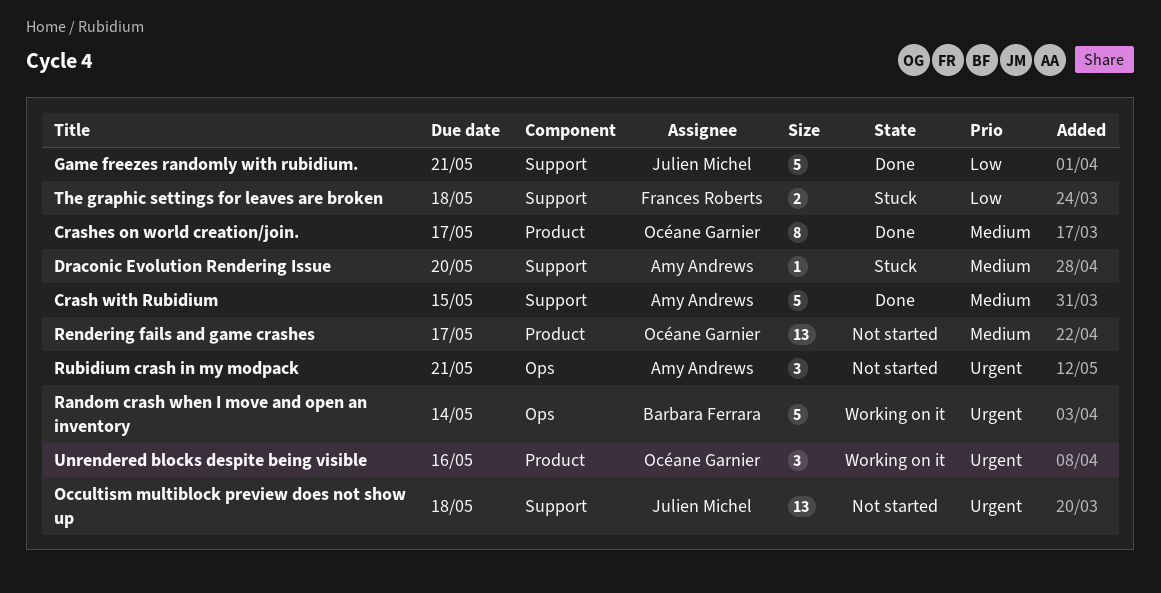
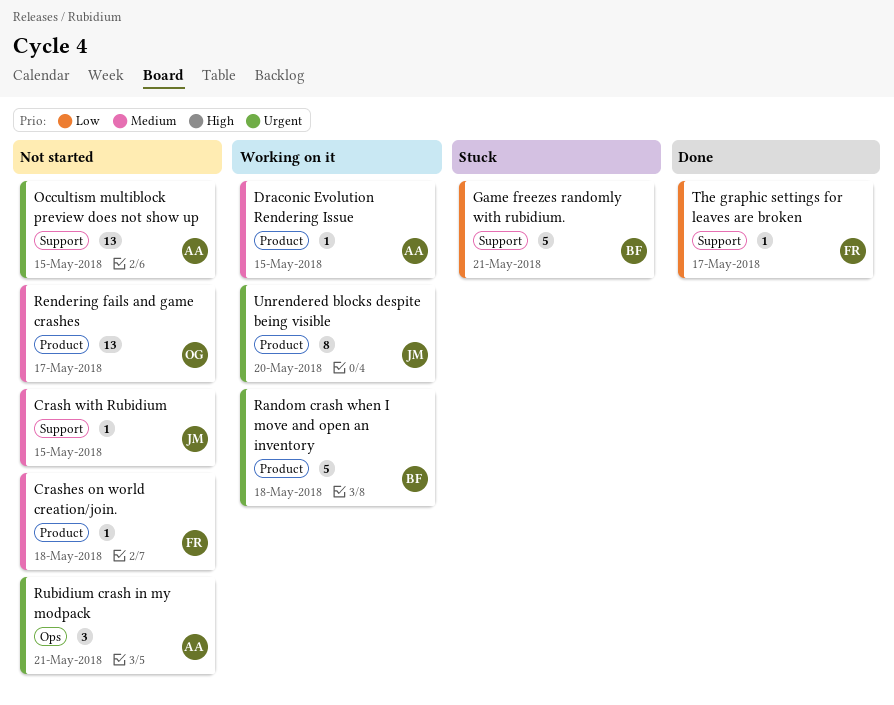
Crash with Rubidium, status: Done -> Not started
Crash with Rubidium, owner: Amy Andrews -> Julien Michel
Crash with Rubidium, estimate: 5 -> 1
Crashes on world creation/join., status: Done -> Not started
Crashes on world creation/join., owner: Océane Garnier -> Frances Roberts
Crashes on world creation/join., estimate: 8 -> 1
Crashes on world creation/join., due: May 17 -> May 18
Draconic Evolution Rendering Issue, status: Stuck -> Working on it
Draconic Evolution Rendering Issue, label: Support -> Product
Draconic Evolution Rendering Issue, due: May 20 -> May 15
Game freezes randomly with rubidium., status: Done -> Stuck
Game freezes randomly with rubidium., owner: Julien Michel -> Barbara Ferrara
Occultism multiblock preview does not show up, owner: Julien Michel -> Amy Andrews
Occultism multiblock preview does not show up, due: May 18 -> May 15
Random crash when I move and open an inventory, label: Ops -> Product
Random crash when I move and open an inventory, due: May 14 -> May 18
The graphic settings for leaves are broken, status: Stuck -> Done
The graphic settings for leaves are broken, estimate: 2 -> 1
The graphic settings for leaves are broken, due: May 18 -> May 17
Unrendered blocks despite being visible, owner: Océane Garnier -> Julien Michel
Unrendered blocks despite being visible, estimate: 3 -> 8
Unrendered blocks despite being visible, due: May 16 -> May 20

